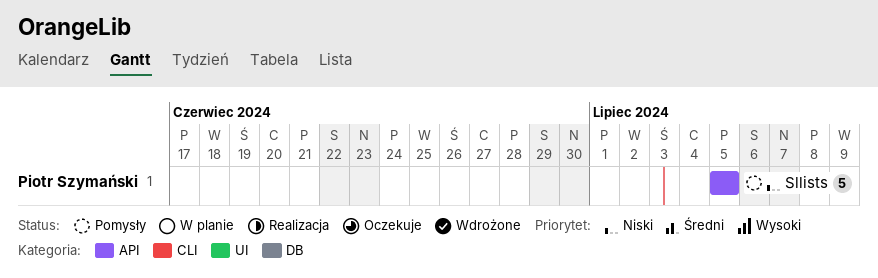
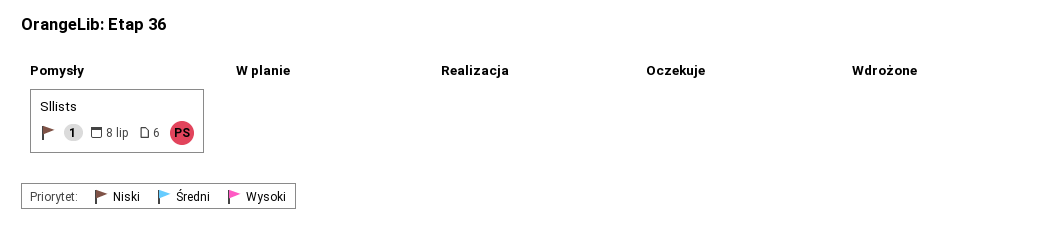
Sllists, estimate: 5 -> 1
Sllists, due: Jul 5 -> Jul 8

